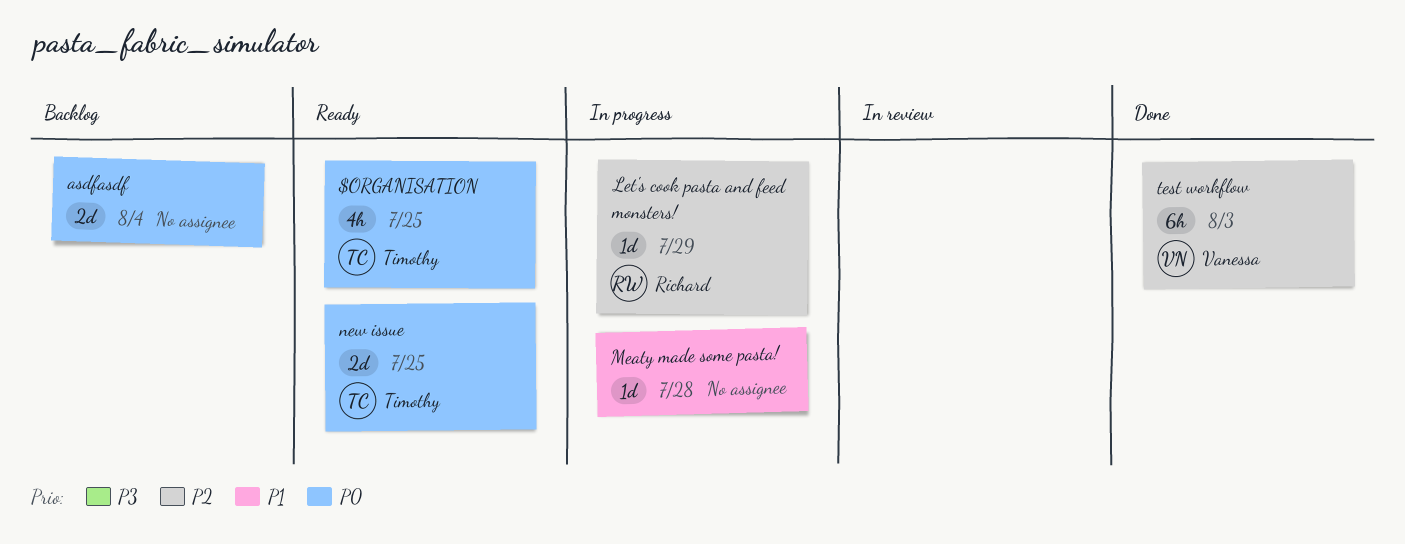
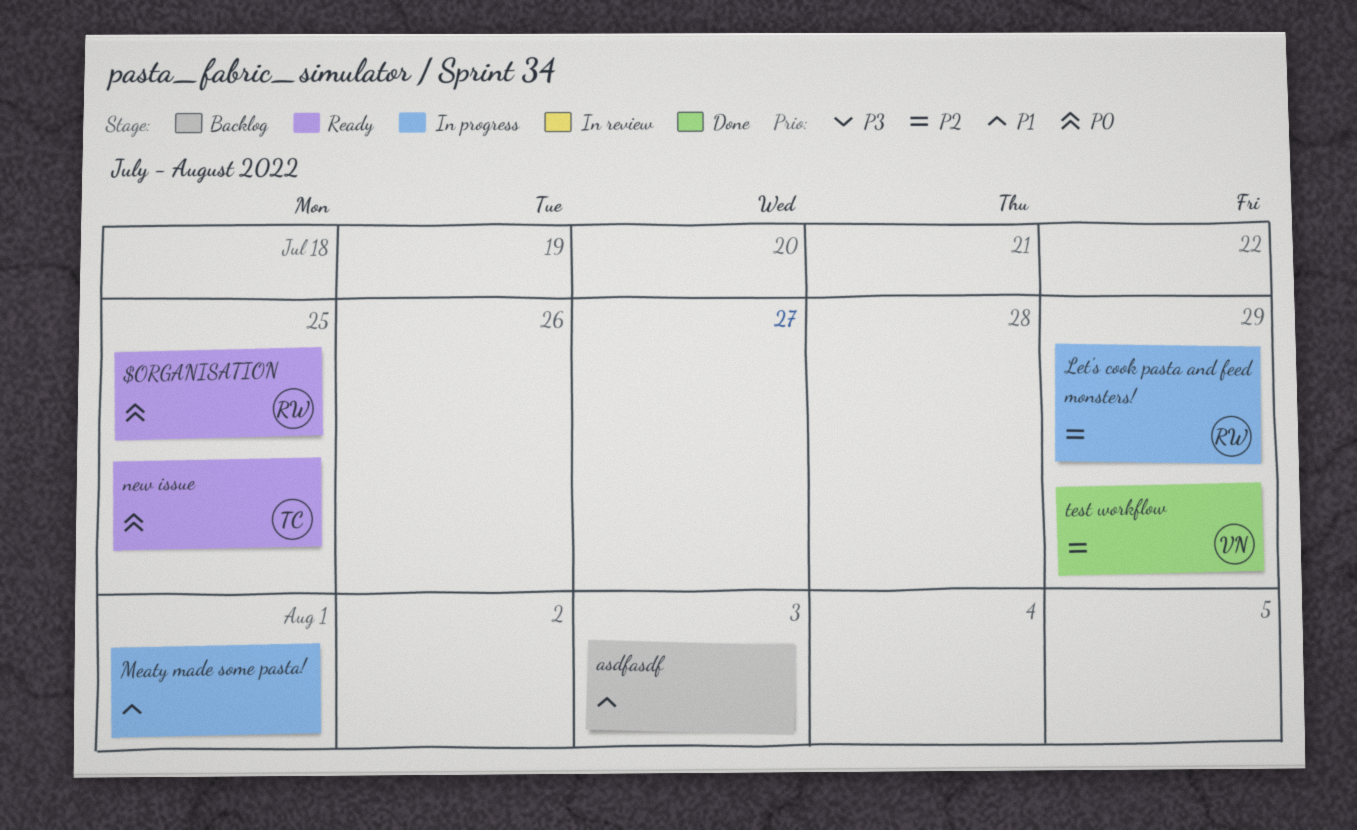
$ORGANISATION, owner: Timothy -> Richard
asdfasdf, priority: P0 -> P1
asdfasdf, due: Aug 4 -> Aug 3
Meaty made some pasta!, due: Jul 28 -> Aug 1
test workflow, due: Aug 3 -> Jul 29

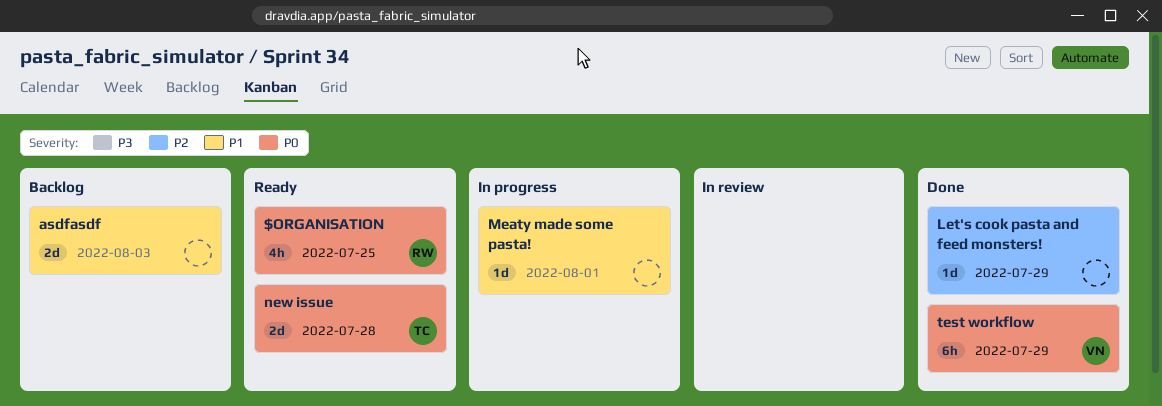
Let's cook pasta and feed monsters!, status: In progress -> Done
Let's cook pasta and feed monsters!, owner: RW -> none
new issue, due: Jul 25 -> Jul 28
test workflow, priority: P2 -> P0

